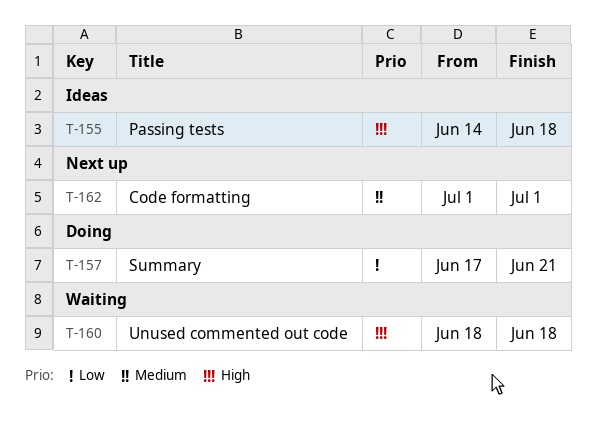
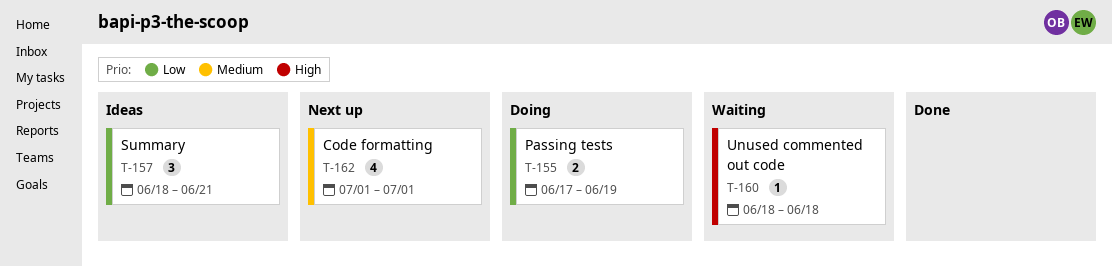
T-155, status: Ideas -> Doing
T-155, priority: High -> Low
T-155, start: Jun 14 -> Jun 17
T-155, due: Jun 18 -> Jun 19
T-157, status: Doing -> Ideas
T-157, start: Jun 17 -> Jun 18

